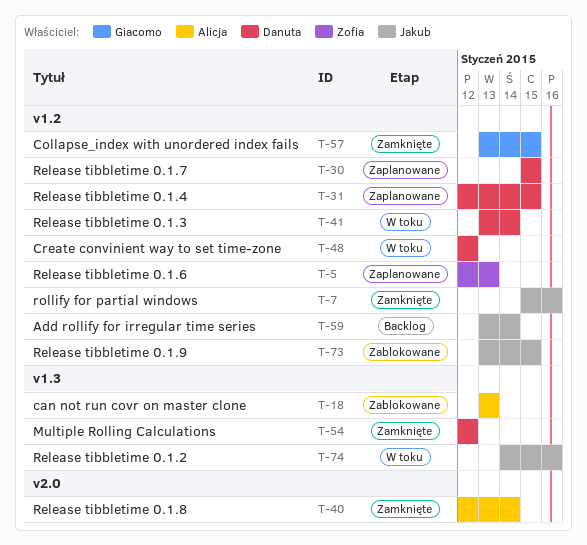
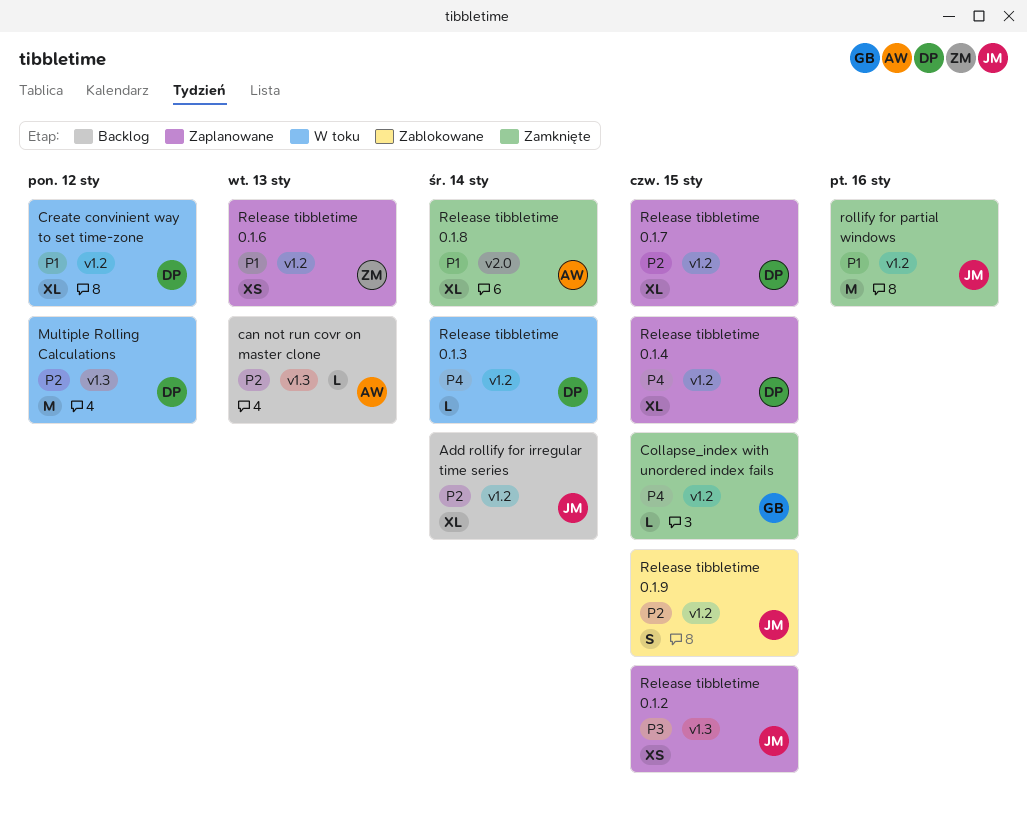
can not run covr on master clone, status: Zablokowane -> Backlog
Multiple Rolling Calculations, status: Zamknięte -> W toku
Release tibbletime 0.1.2, status: W toku -> Zaplanowane
Release tibbletime 0.1.2, due: Jan 16 -> Jan 15

